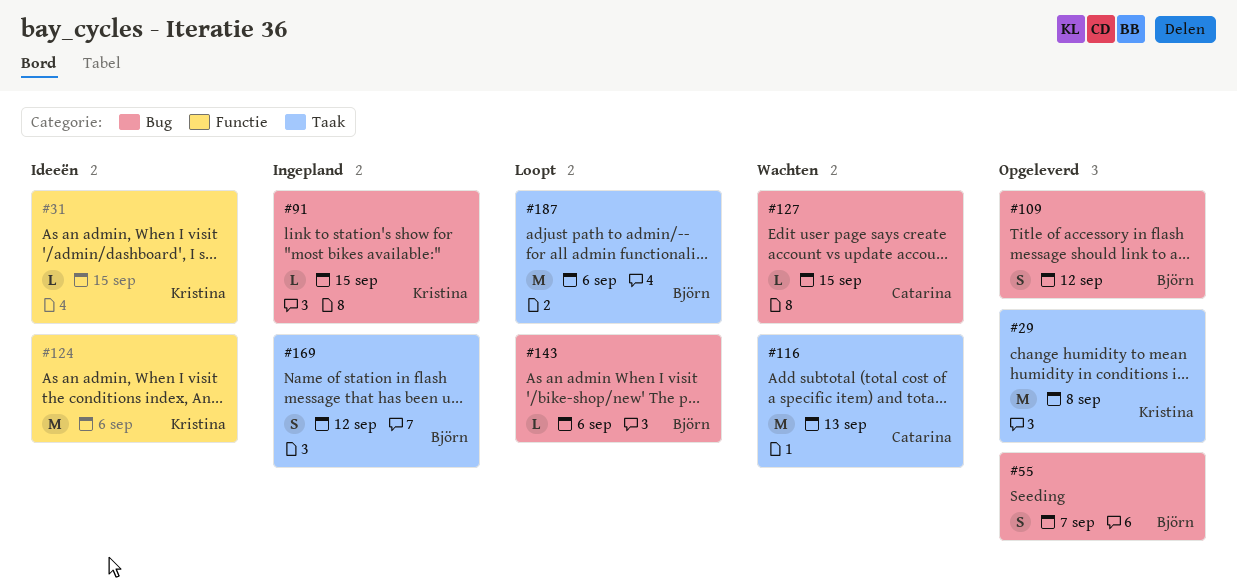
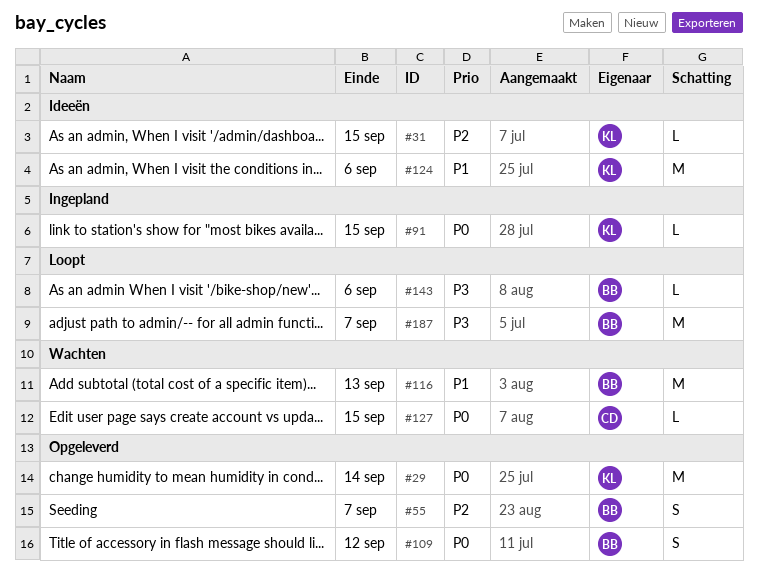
#29, due: Sep 8 -> Sep 14
#116, owner: Catarina -> Björn
#169: present -> none
#187, due: Sep 6 -> Sep 7

